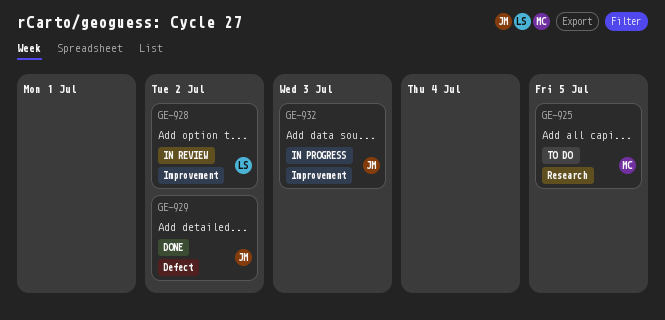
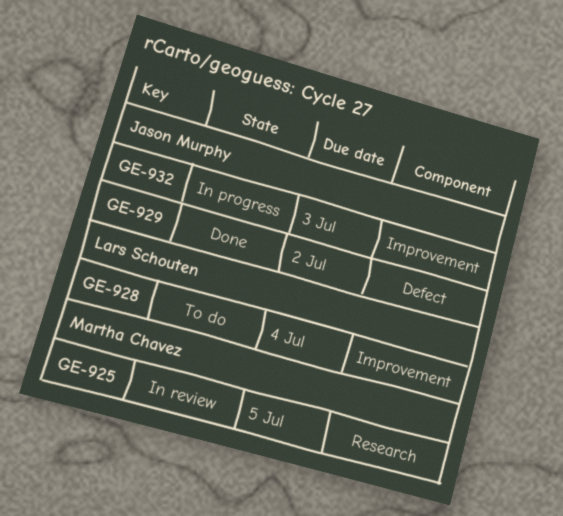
GE-925, status: To do -> In review
GE-928, status: In review -> To do
GE-928, due: Jul 2 -> Jul 4

